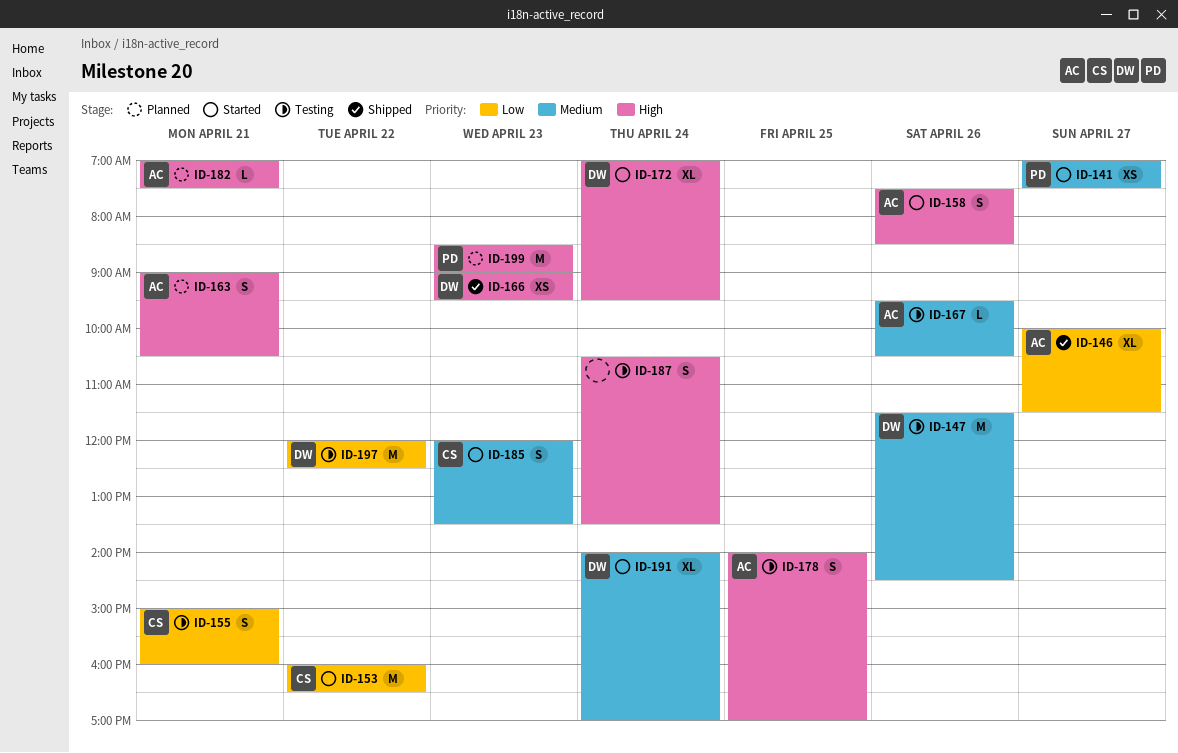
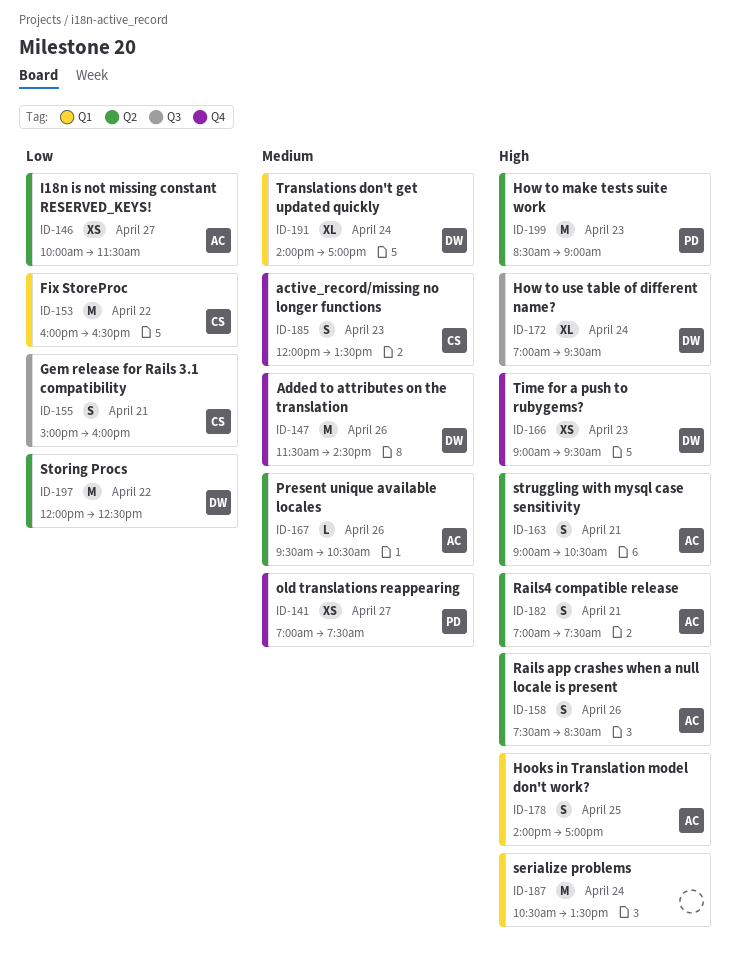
ID-146, estimate: XL -> XS
ID-182, estimate: L -> S
ID-187, estimate: S -> M

